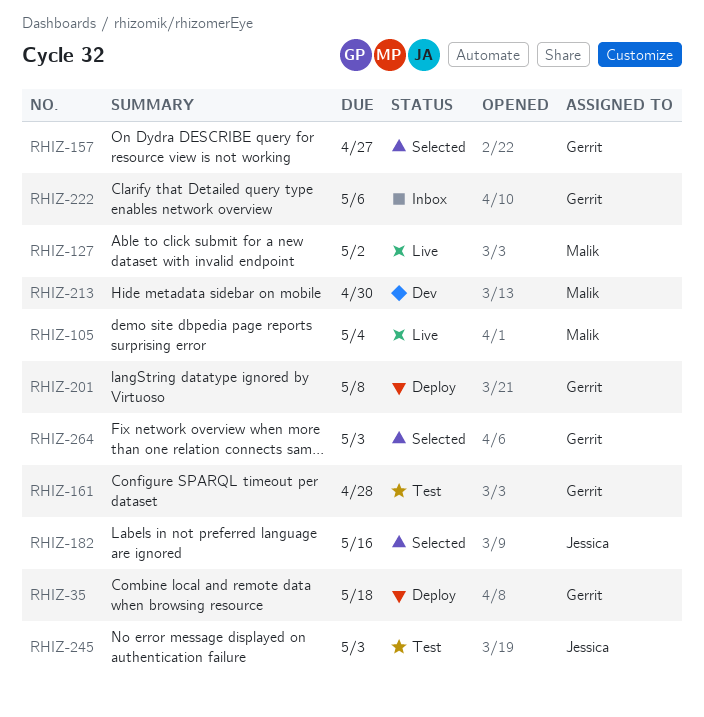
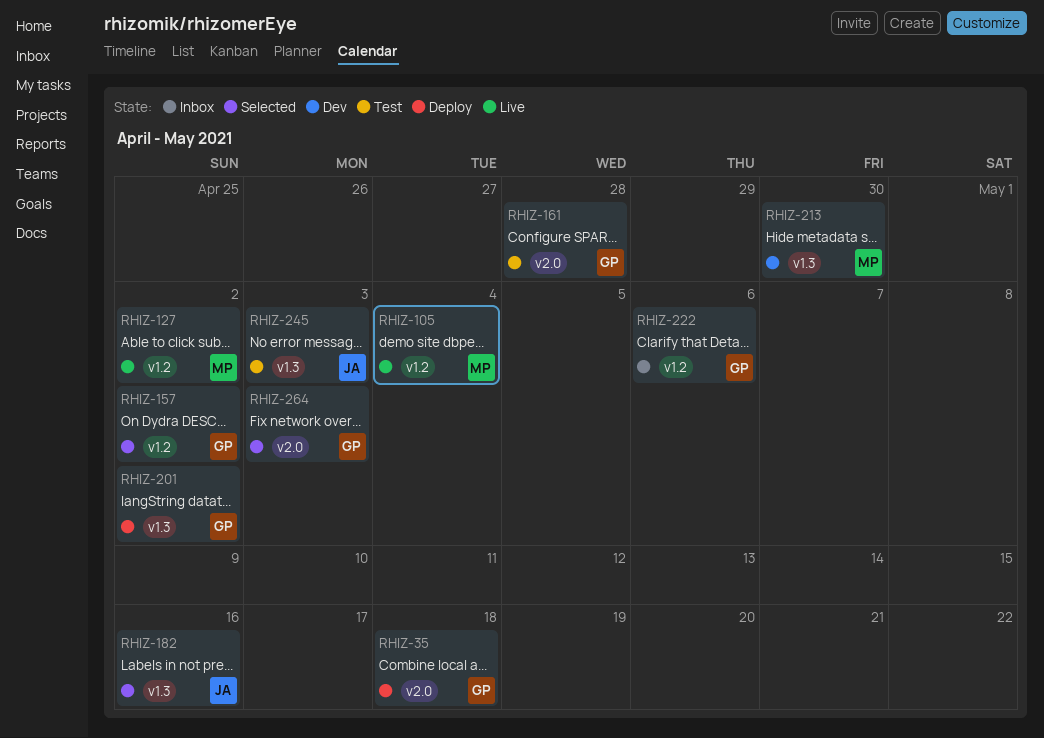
RHIZ-157, due: Apr 27 -> May 2
RHIZ-201, due: May 8 -> May 2

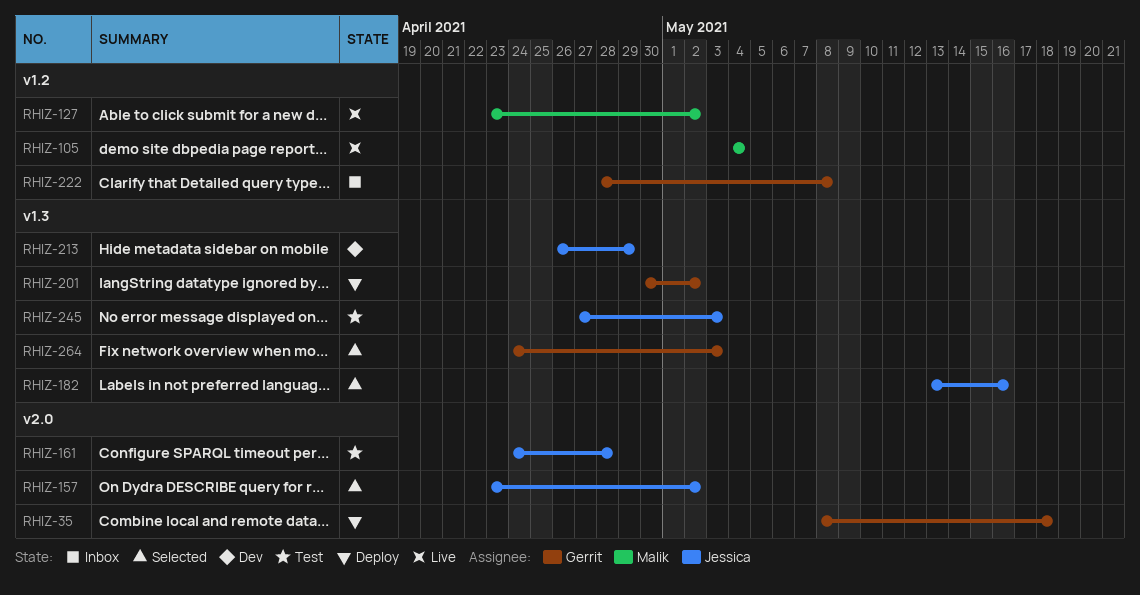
RHIZ-157, owner: Gerrit -> Jessica
RHIZ-157, label: v1.2 -> v2.0
RHIZ-161, owner: Gerrit -> Jessica
RHIZ-213, owner: Malik -> Jessica
RHIZ-213, due: Apr 30 -> Apr 29
RHIZ-222, due: May 6 -> May 8
RHIZ-264, label: v2.0 -> v1.3

